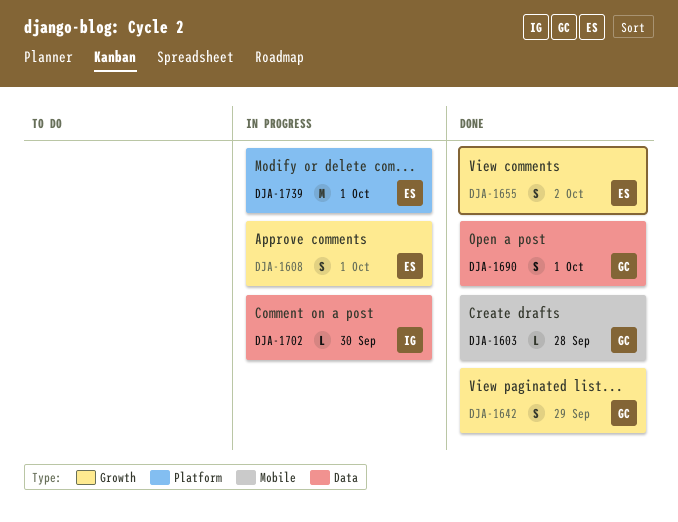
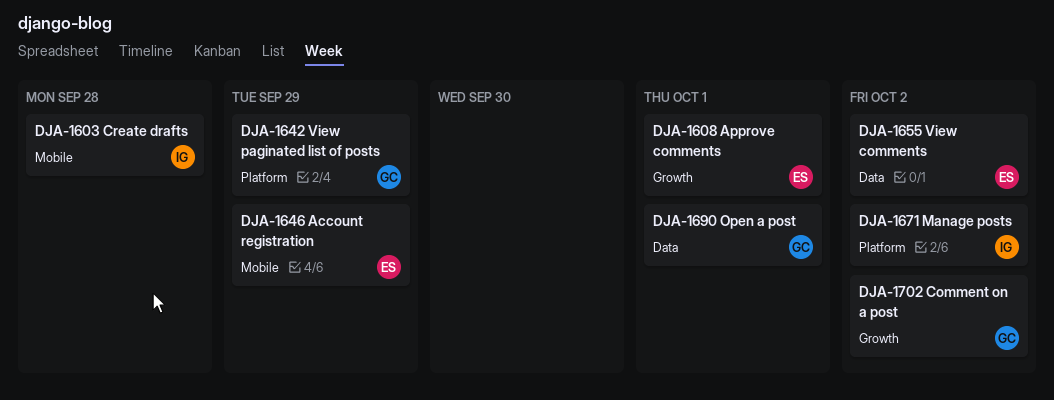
DJA-1603, owner: GC -> IG
DJA-1642, label: Growth -> Platform
DJA-1646: none -> present
DJA-1655, label: Growth -> Data
DJA-1671: none -> present
DJA-1702, owner: IG -> GC
DJA-1702, label: Data -> Growth
DJA-1702, due: Sep 30 -> Oct 2
DJA-1739: present -> none

